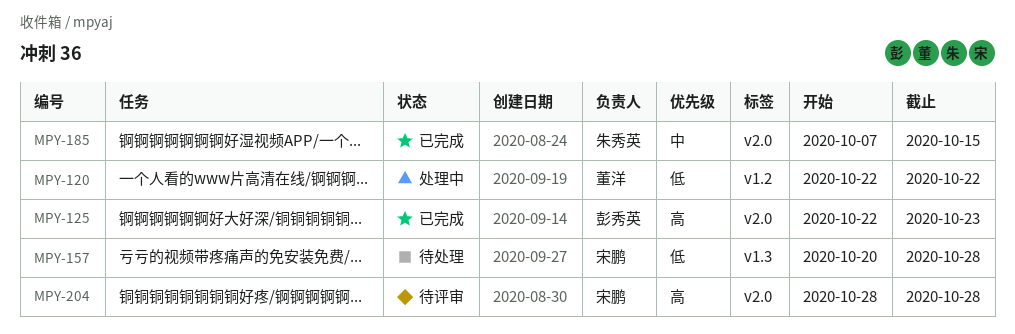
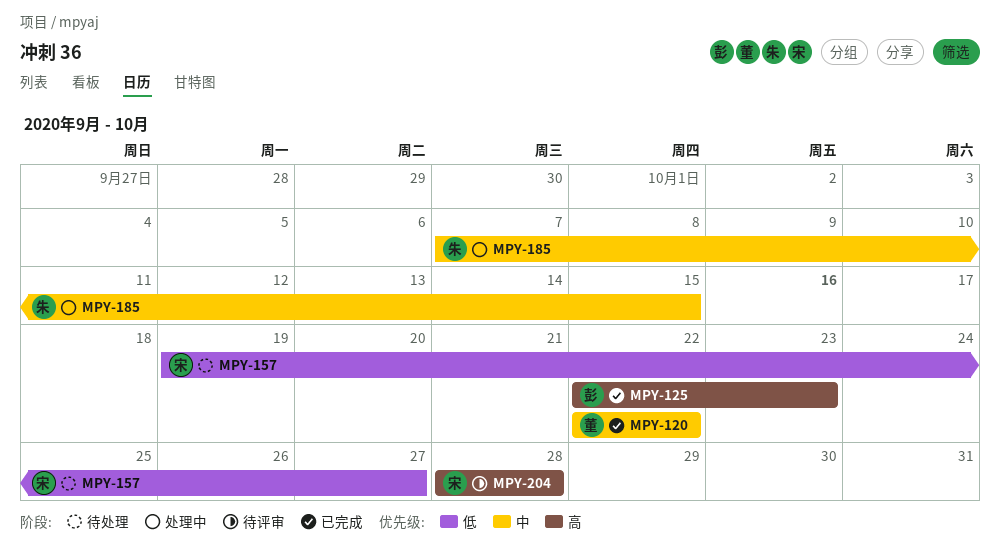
MPY-120, status: 处理中 -> 已完成
MPY-120, priority: 低 -> 中
MPY-157, start: Oct 20 -> Oct 19
MPY-157, due: Oct 28 -> Oct 27
MPY-185, status: 已完成 -> 处理中

